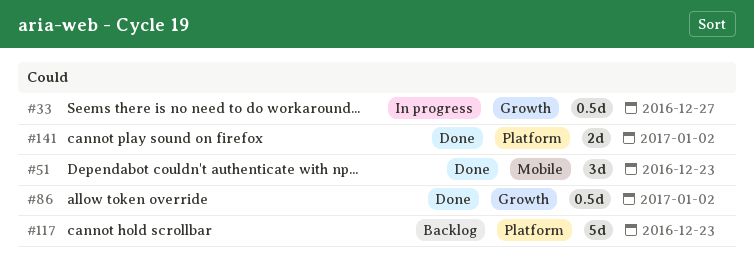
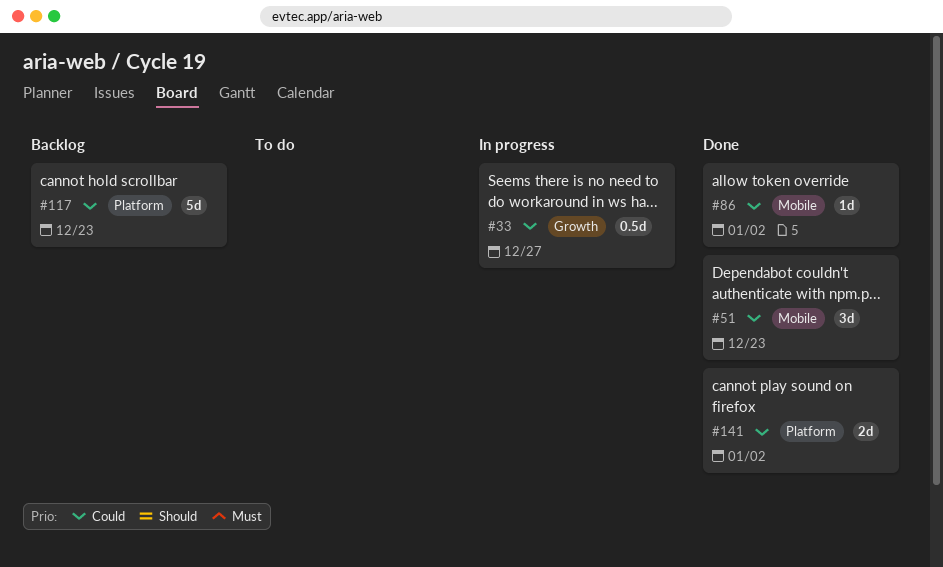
#86, label: Growth -> Mobile
#86, estimate: 0.5d -> 1d

